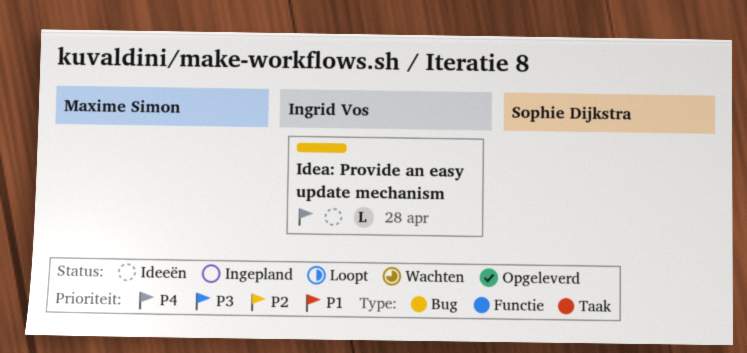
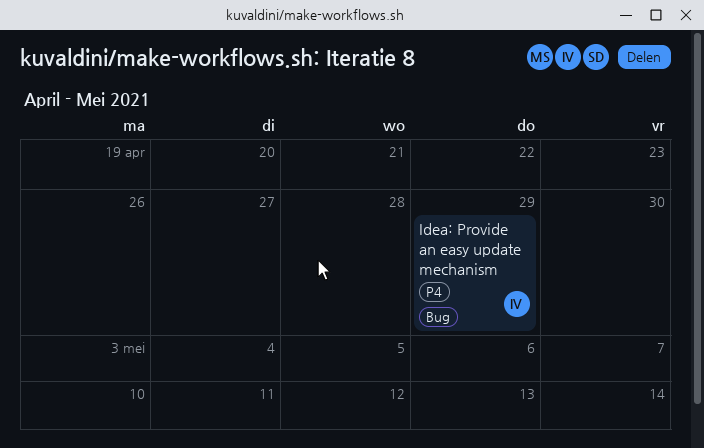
Idea: Provide an easy update mechanism, due: Apr 28 -> Apr 29

